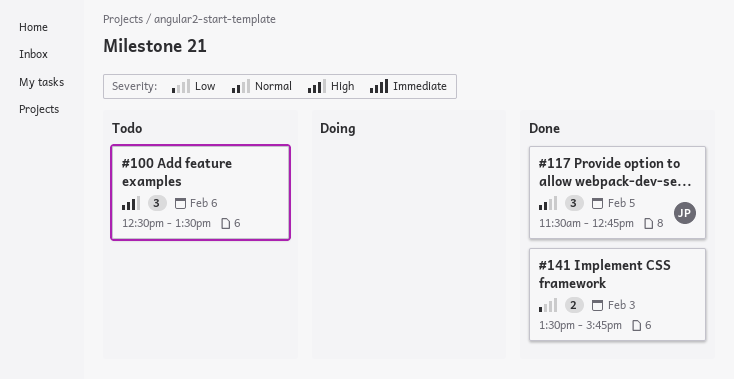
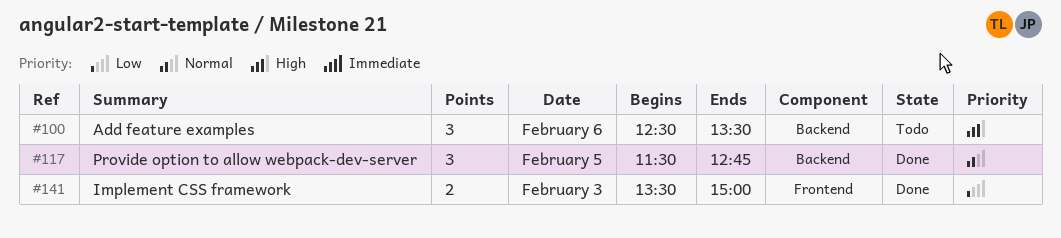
#141, ends: 15:45 -> 15:00

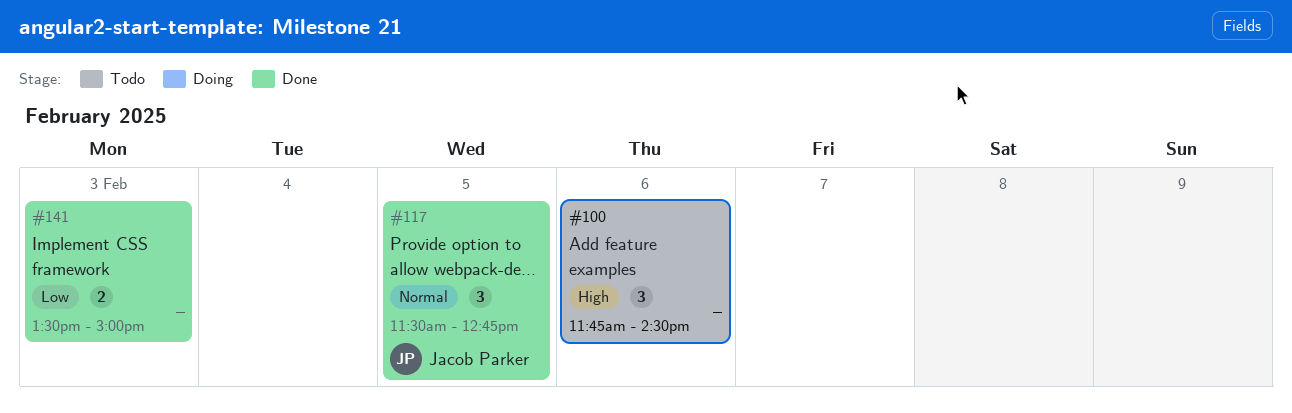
#100, begins: 12:30 -> 11:45
#100, ends: 13:30 -> 14:30

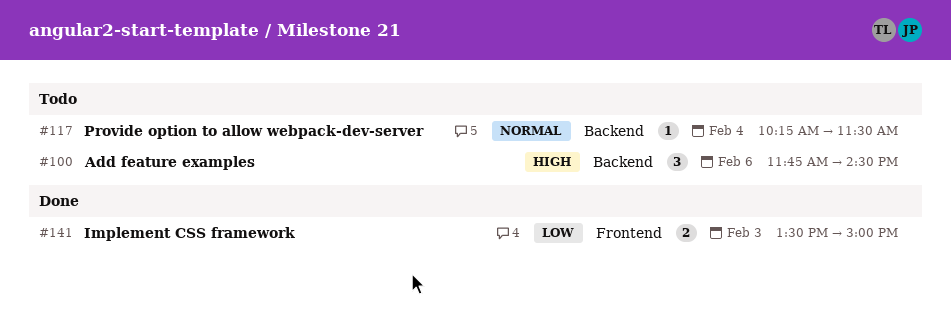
#117, status: Done -> Todo
#117, estimate: 3 -> 1
#117, day: Feb 5 -> Feb 4
#117, begins: 11:30 -> 10:15
#117, ends: 12:45 -> 11:30

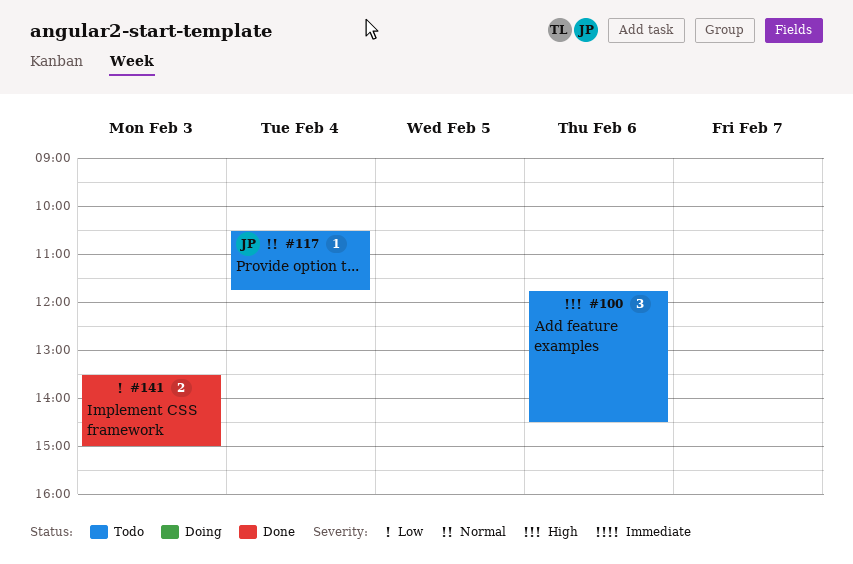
#117, begins: 10:15 -> 10:30
#117, ends: 11:30 -> 11:45

